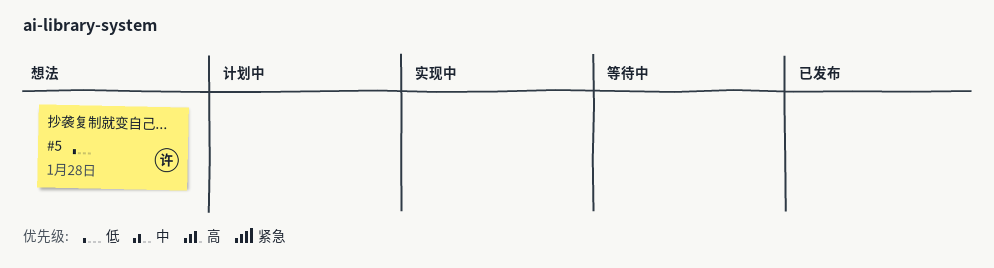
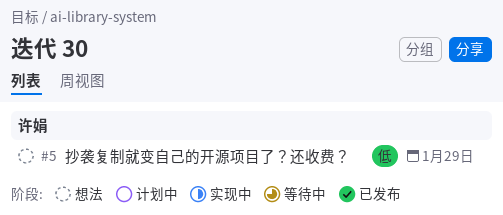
#5, due: Jan 28 -> Jan 29

